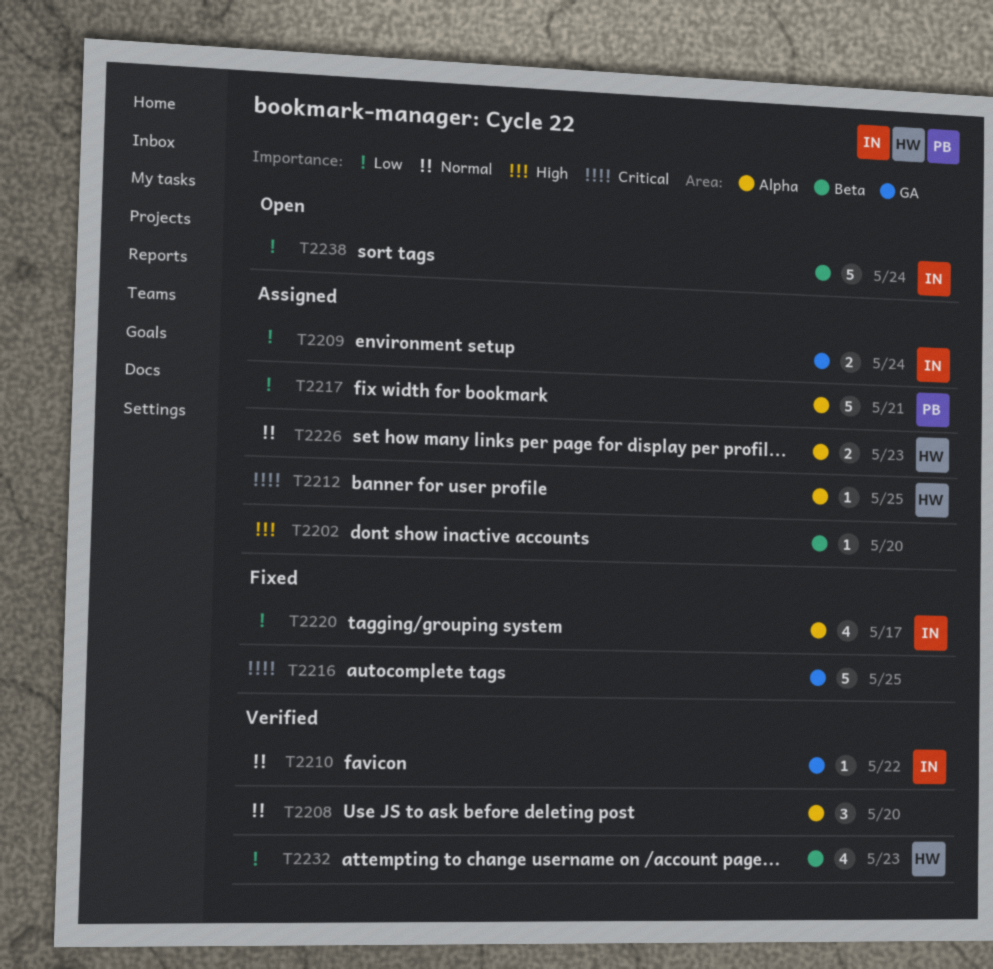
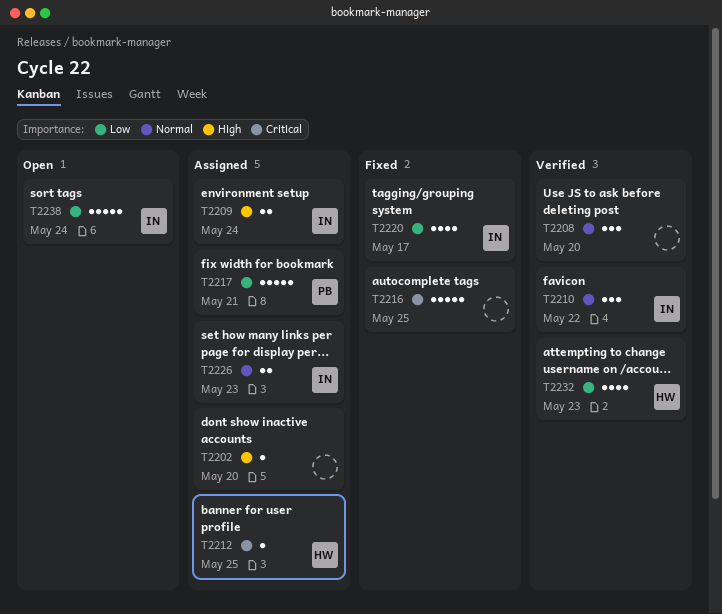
T2209, priority: Low -> High
T2210, estimate: 1 -> 3
T2226, owner: HW -> IN

